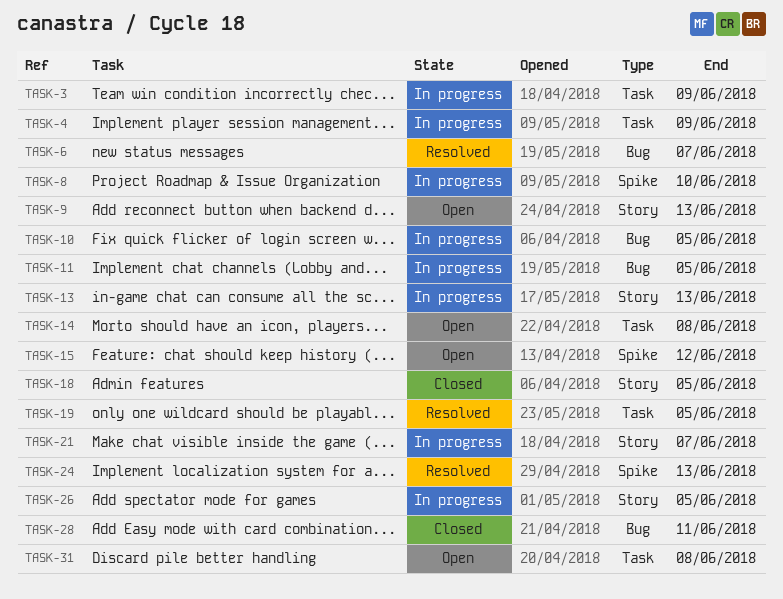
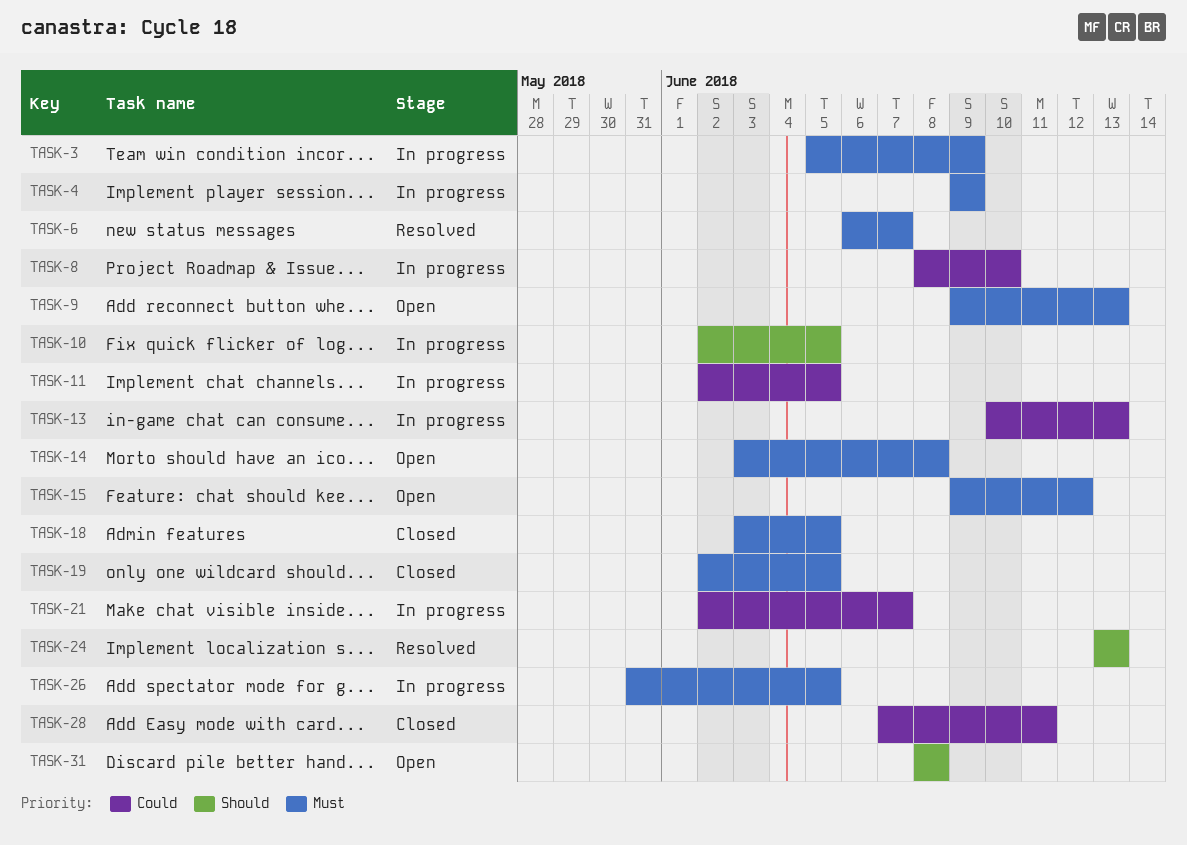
TASK-19, status: Resolved -> Closed

